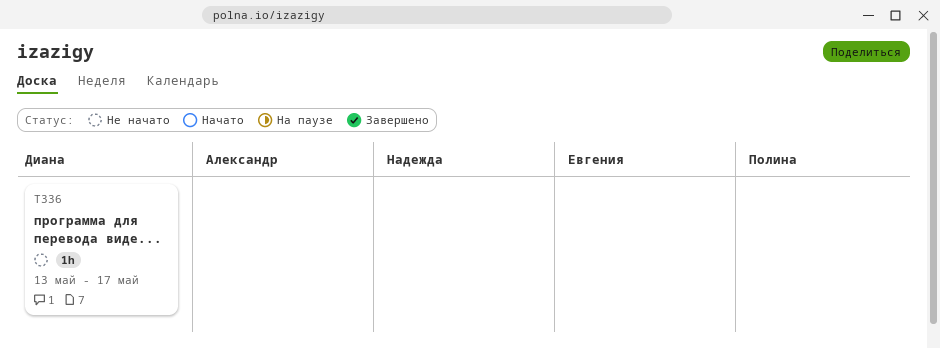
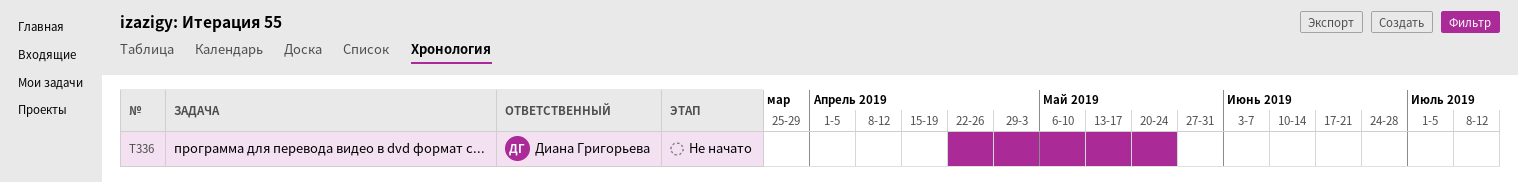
T336, start: May 13 -> Apr 22
T336, due: May 17 -> May 24

